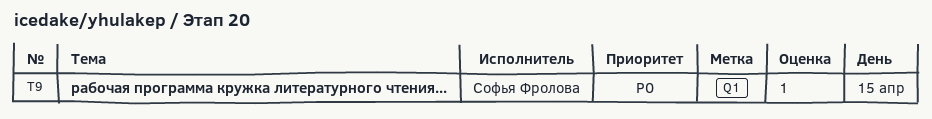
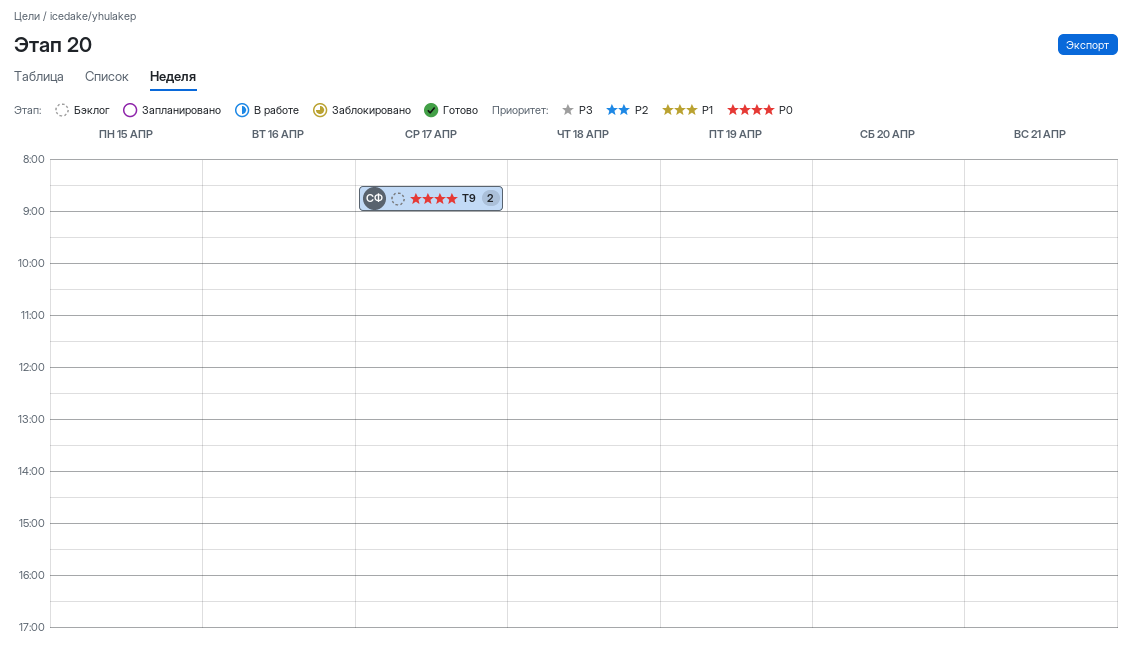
T9, estimate: 1 -> 2
T9, day: Apr 15 -> Apr 17

